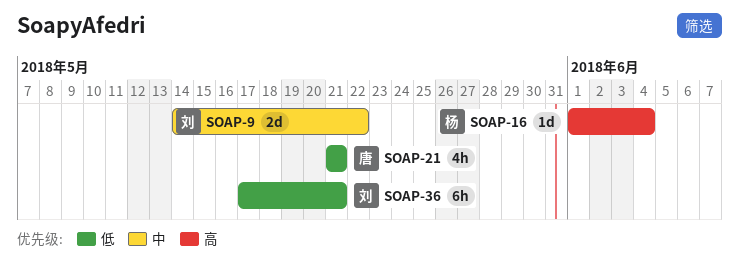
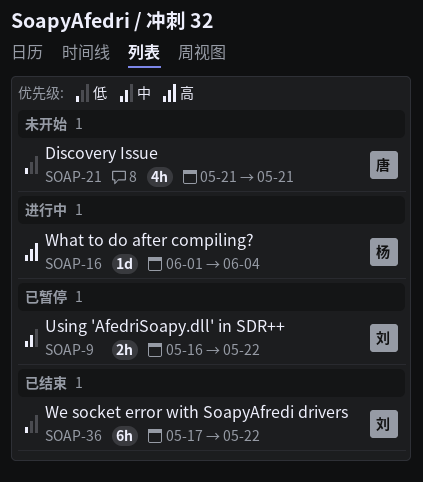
SOAP-9, estimate: 2d -> 2h
SOAP-9, start: May 14 -> May 16
SOAP-36, due: May 21 -> May 22

